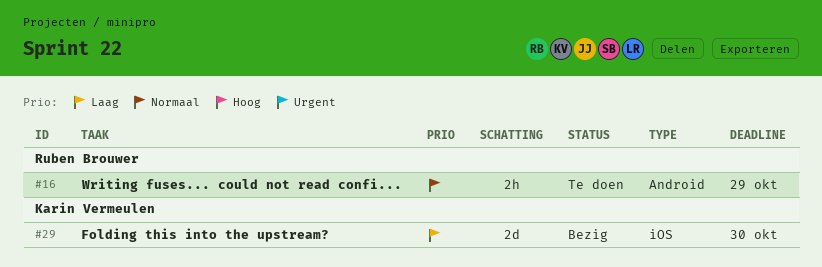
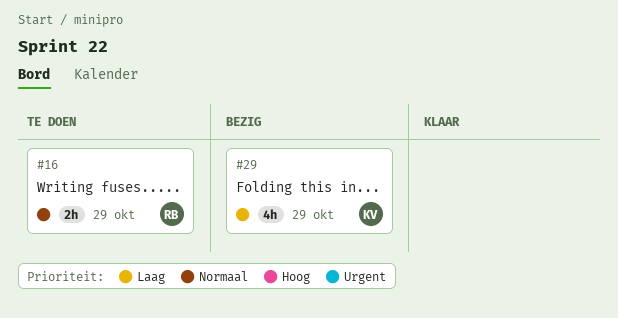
#29, estimate: 2d -> 4h
#29, due: Oct 30 -> Oct 29

